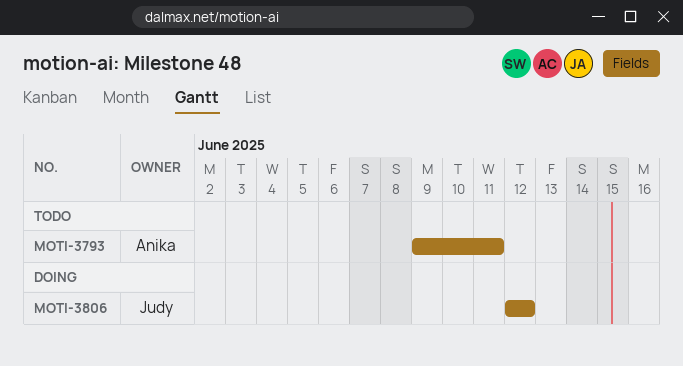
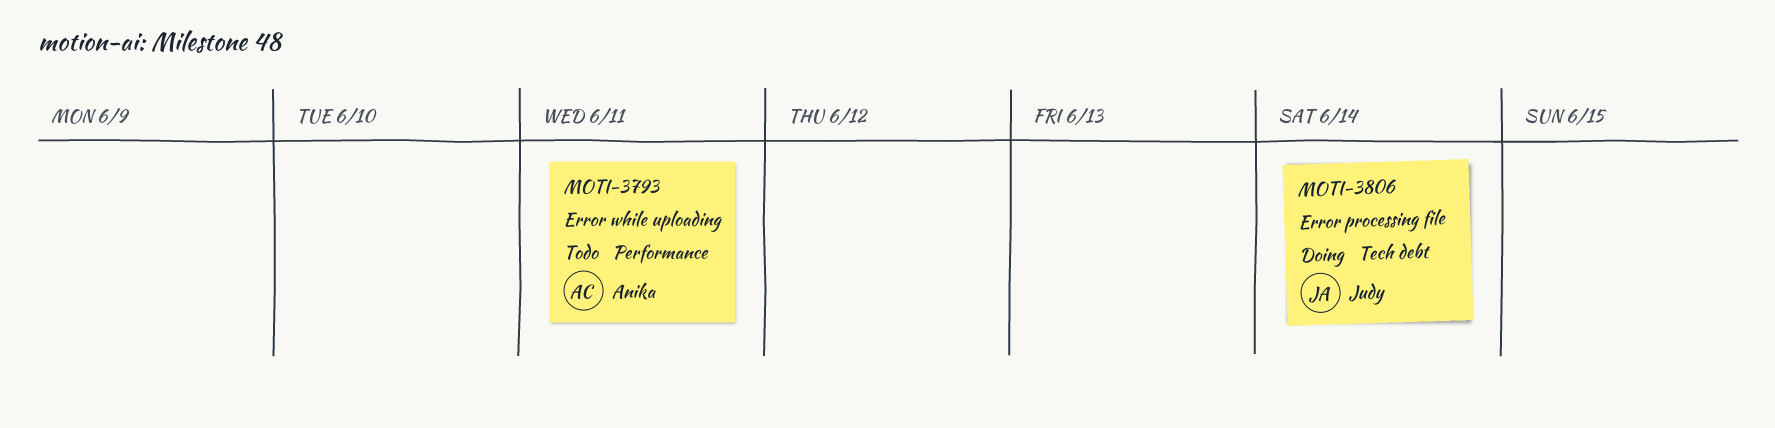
MOTI-3806, due: Jun 12 -> Jun 14

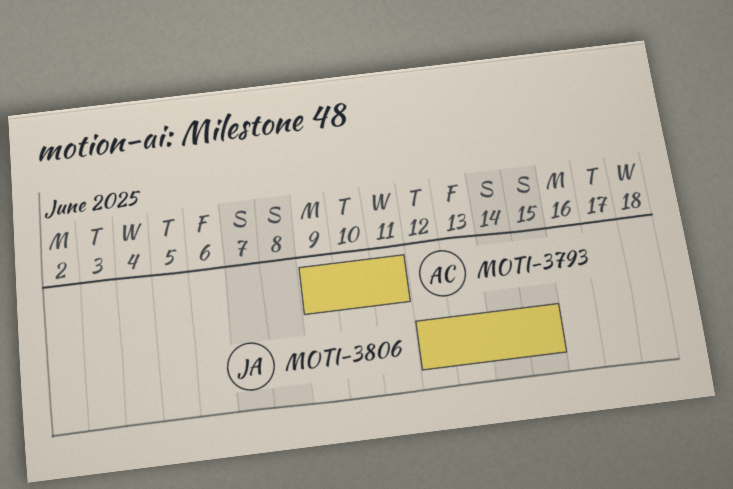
MOTI-3806, due: Jun 14 -> Jun 15

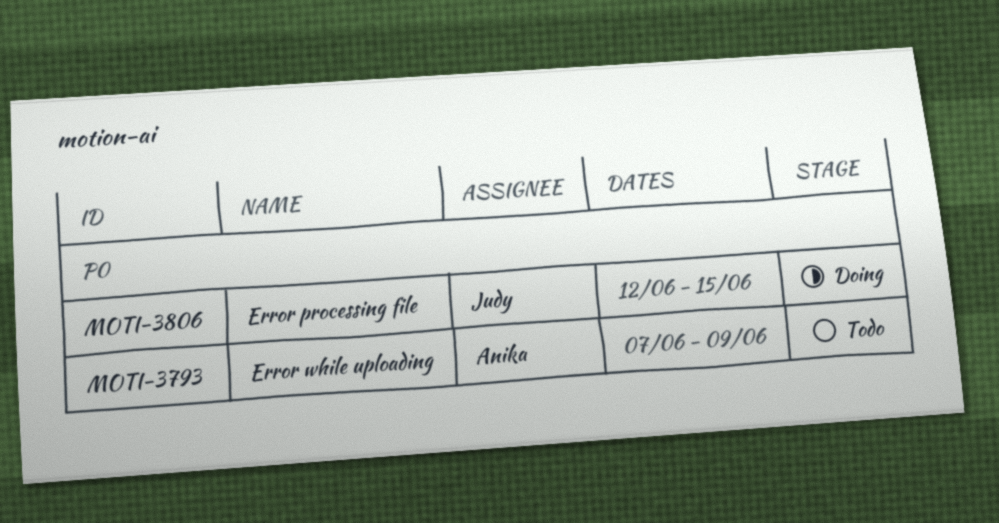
MOTI-3793, start: Jun 9 -> Jun 7
MOTI-3793, due: Jun 11 -> Jun 9

